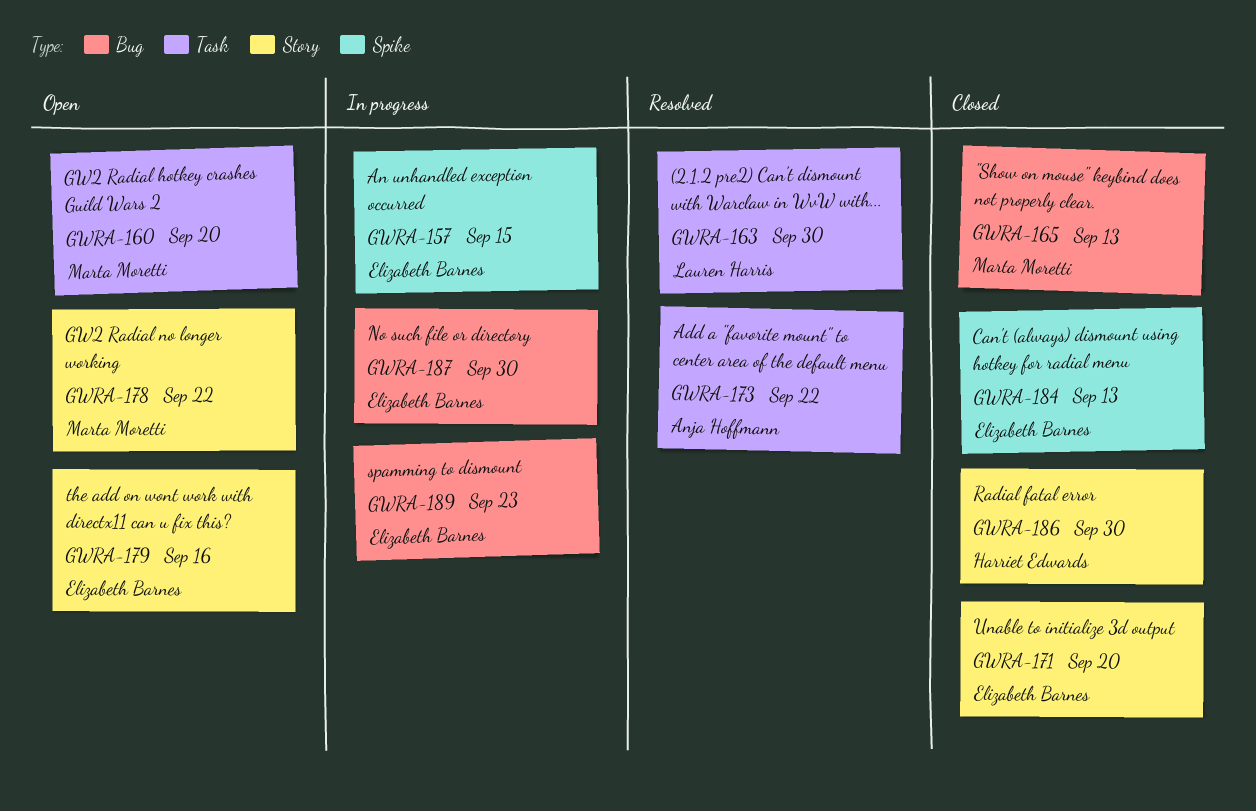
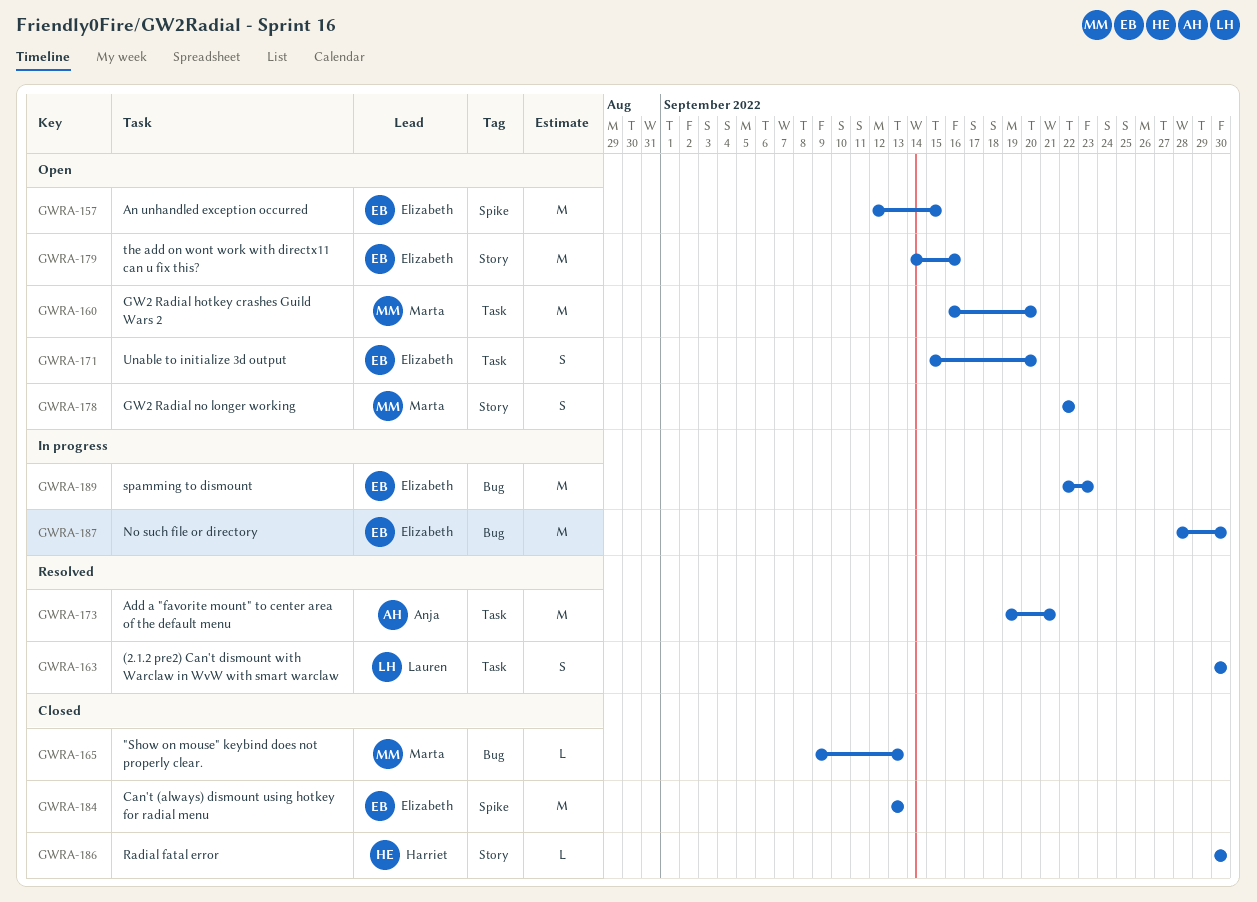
GWRA-157, status: In progress -> Open
GWRA-171, status: Closed -> Open
GWRA-171, label: Story -> Task
GWRA-173, due: Sep 22 -> Sep 21

